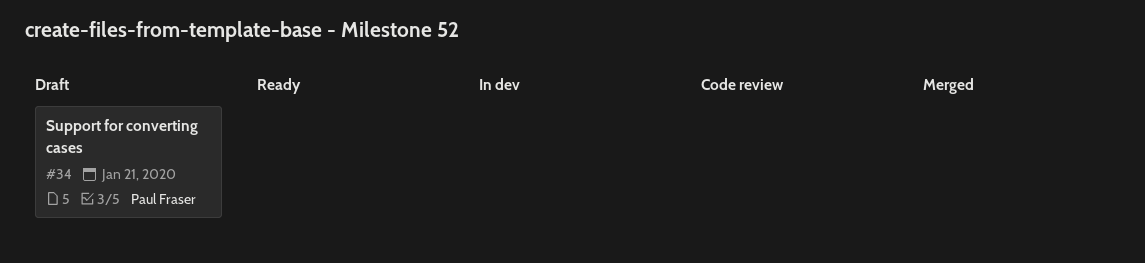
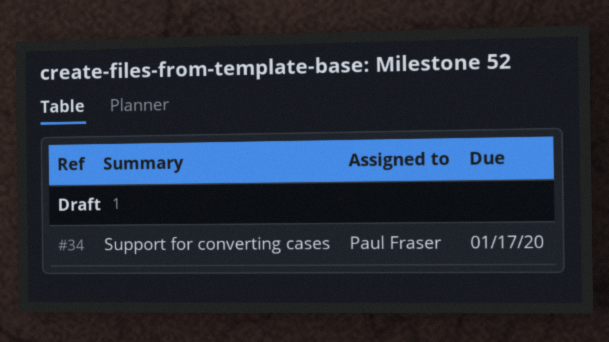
#34, due: Jan 21 -> Jan 17

